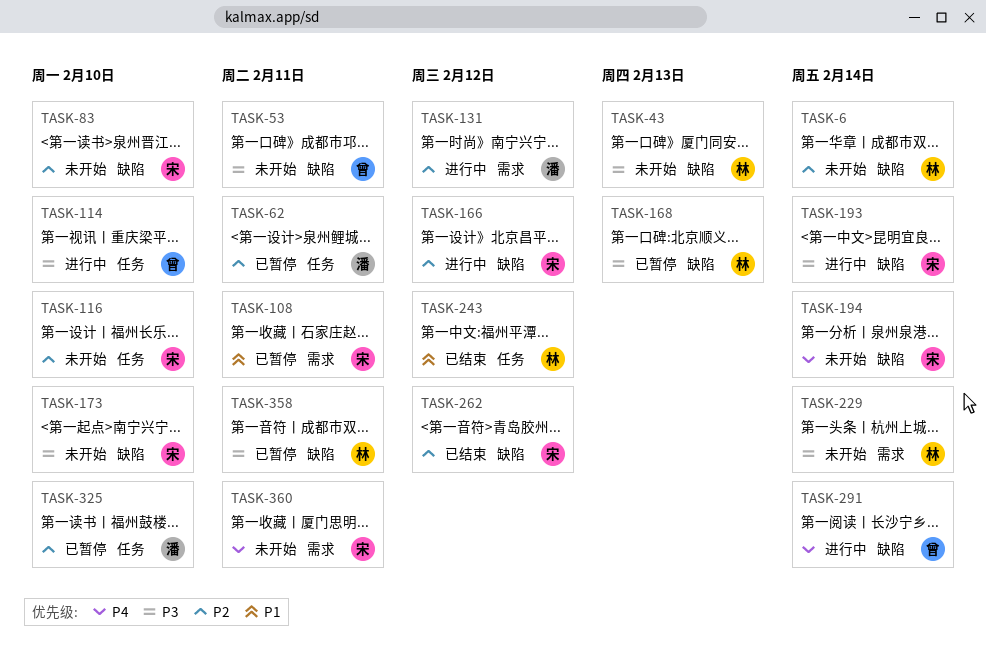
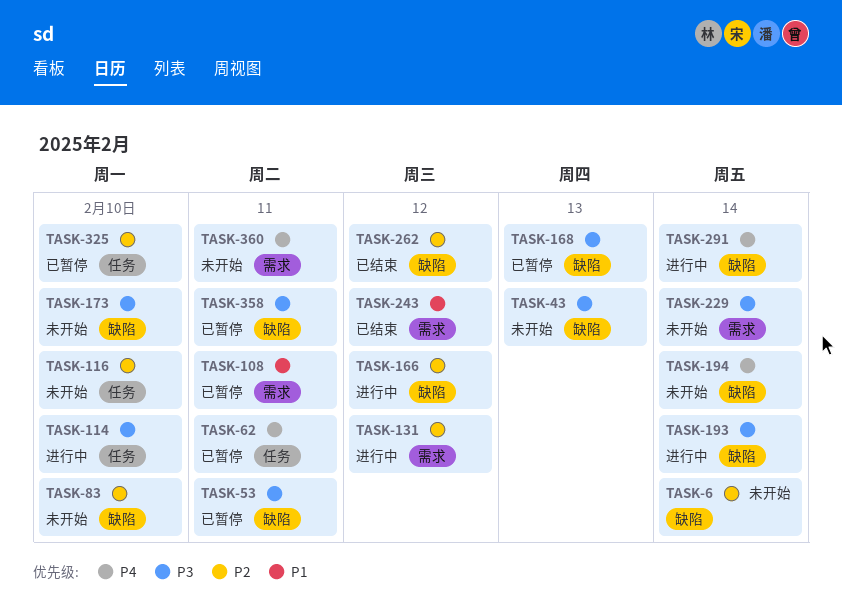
TASK-53, status: 未开始 -> 已暂停
TASK-62, priority: P2 -> P4
TASK-243, label: 任务 -> 需求

